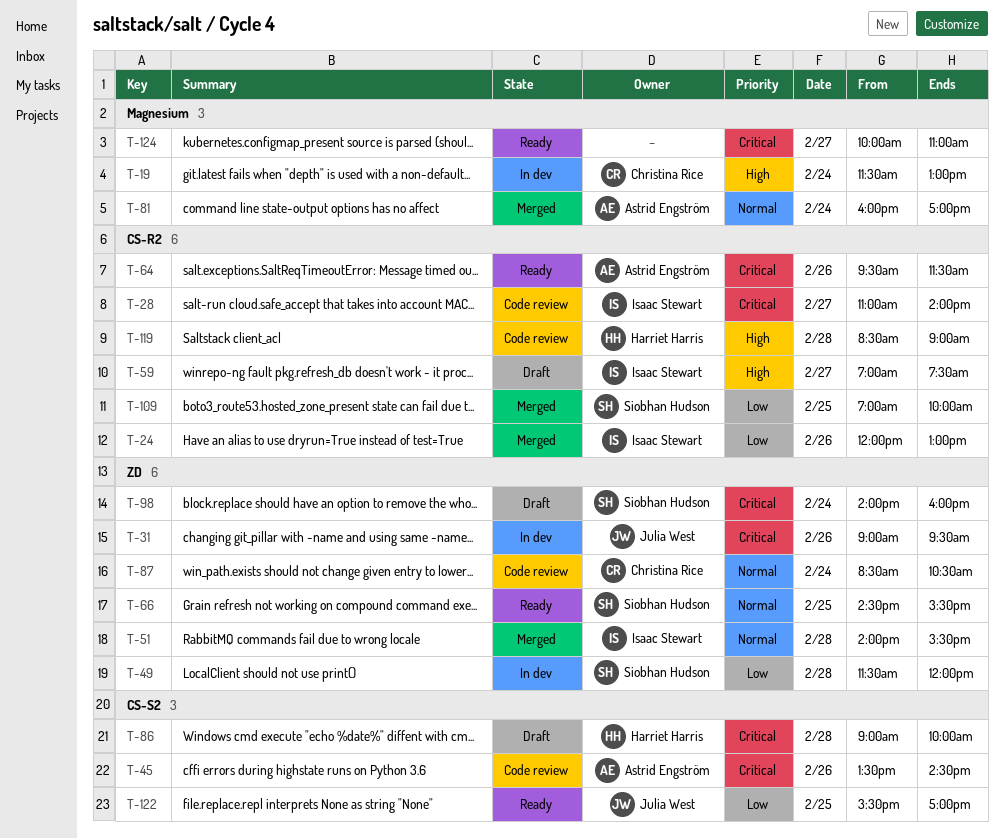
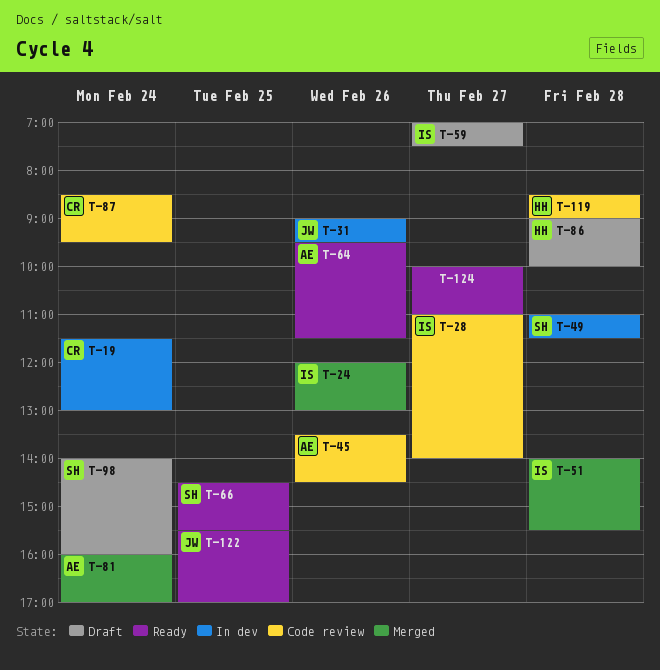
T-49, begins: 11:30 -> 11:00
T-49, ends: 12:00 -> 11:30
T-87, ends: 10:30 -> 09:30
T-109: present -> none

